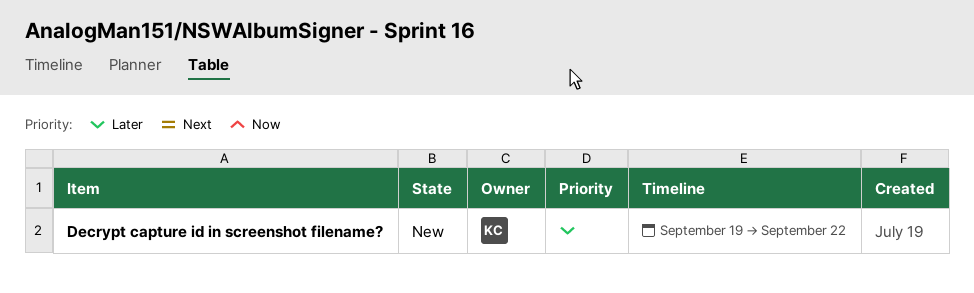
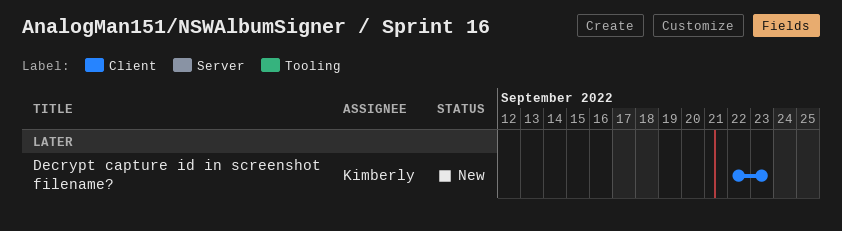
Decrypt capture id in screenshot filename?, start: Sep 19 -> Sep 22
Decrypt capture id in screenshot filename?, due: Sep 22 -> Sep 23

